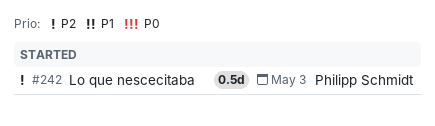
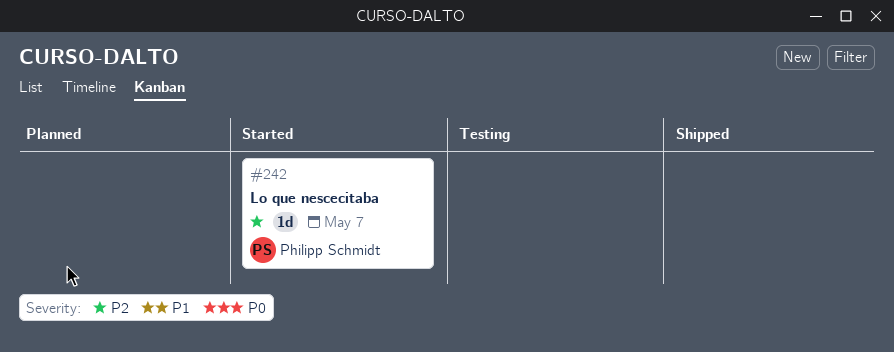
#242, estimate: 0.5d -> 1d
#242, due: May 3 -> May 7

